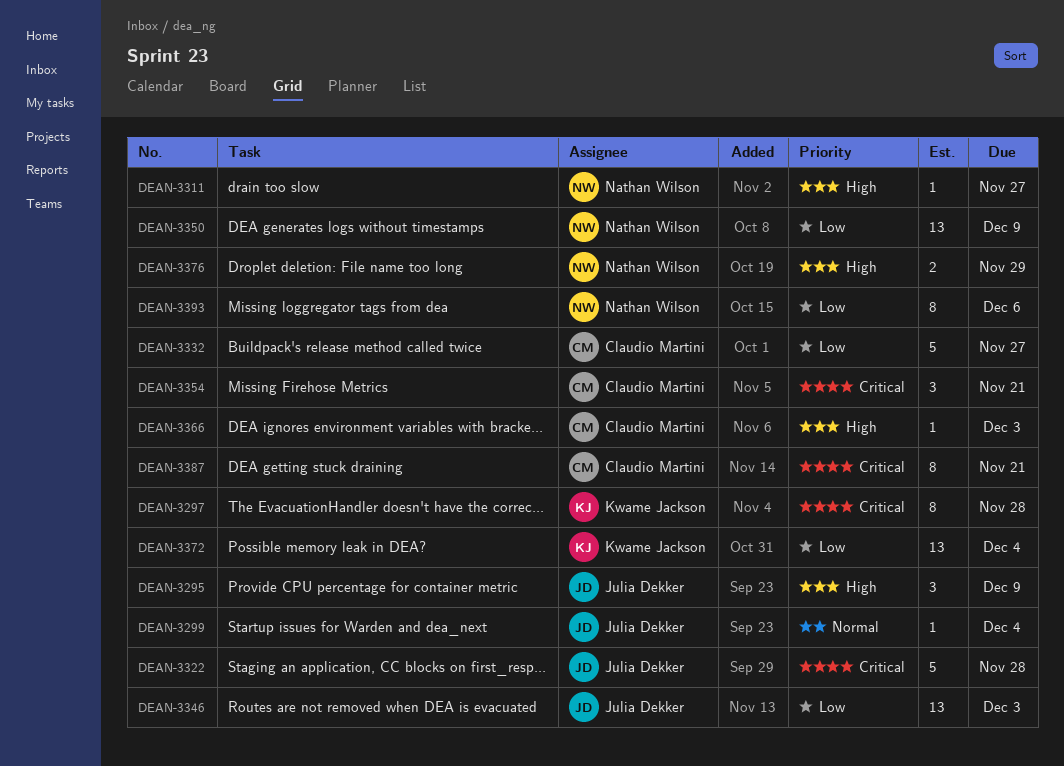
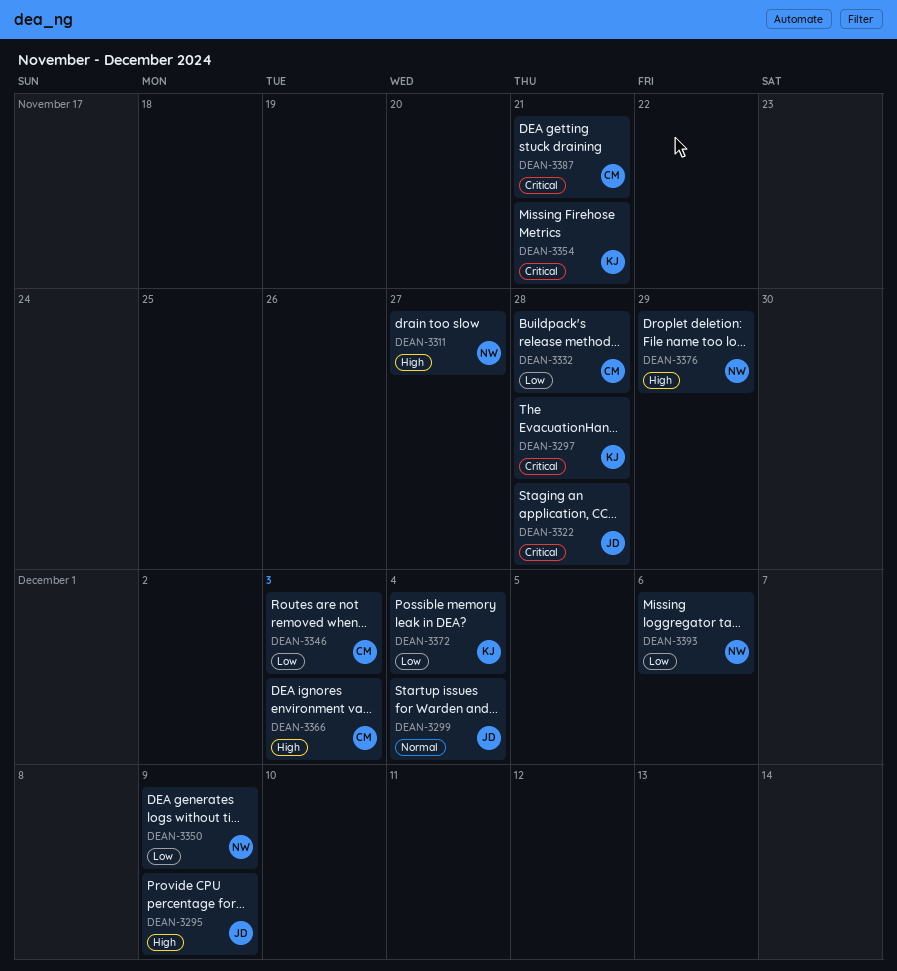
DEAN-3332, due: Nov 27 -> Nov 28
DEAN-3346, owner: Julia Dekker -> Claudio Martini
DEAN-3354, owner: Claudio Martini -> Kwame Jackson

